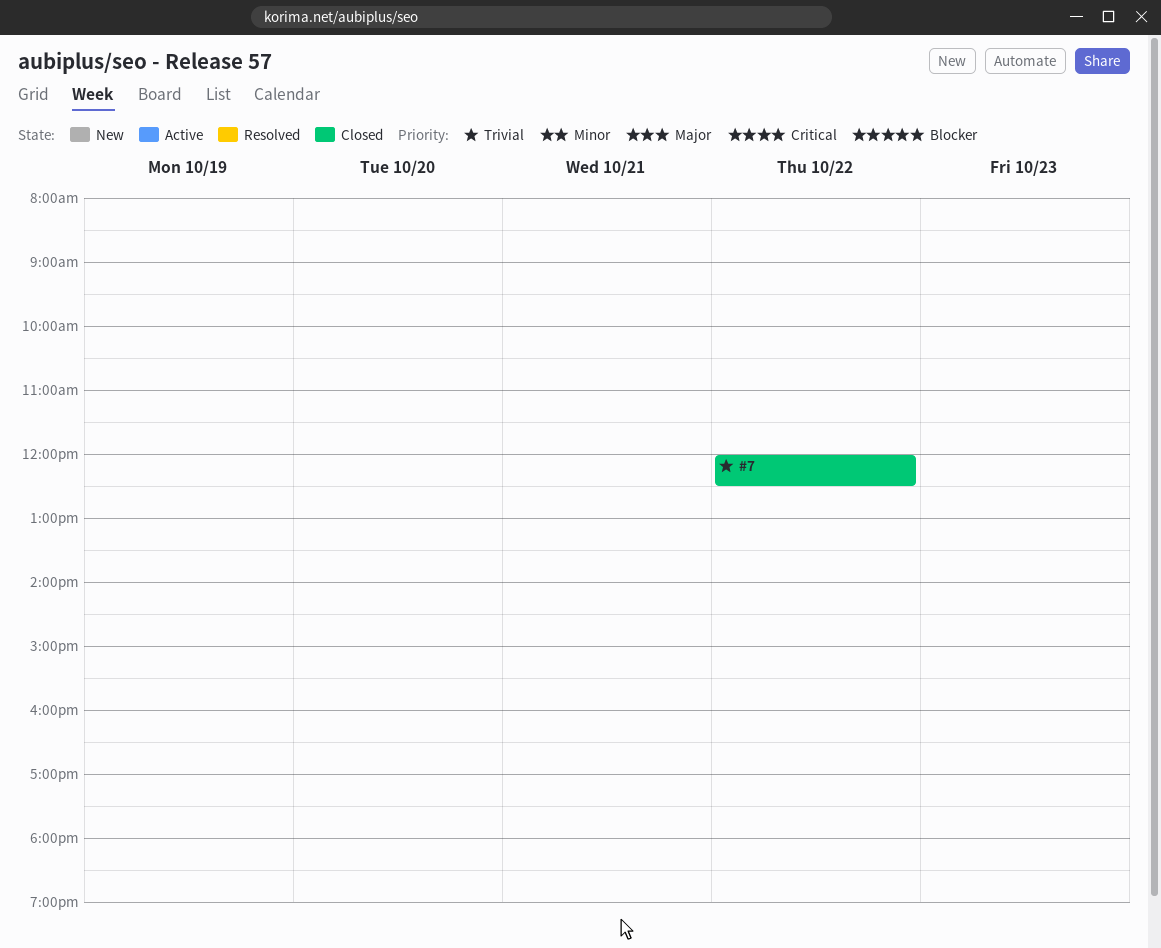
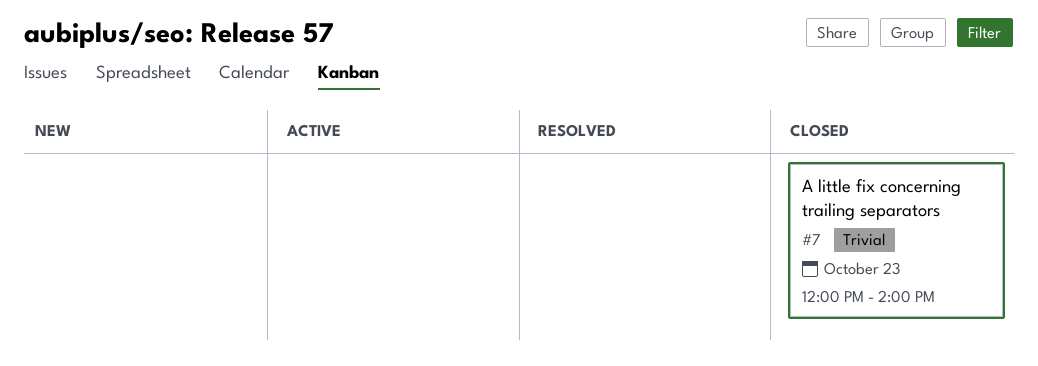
#7, day: Oct 22 -> Oct 23
#7, ends: 12:30 -> 14:00

